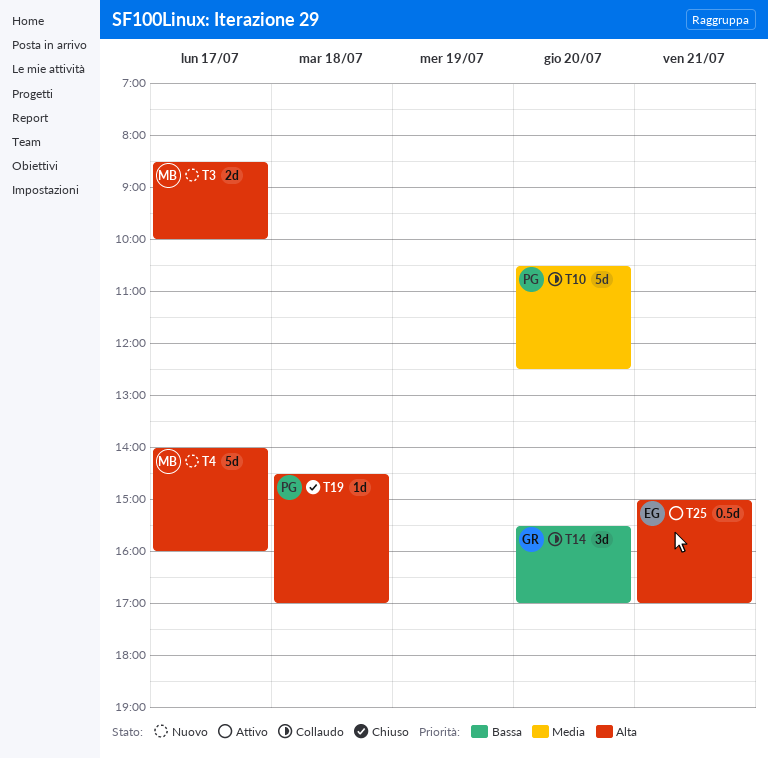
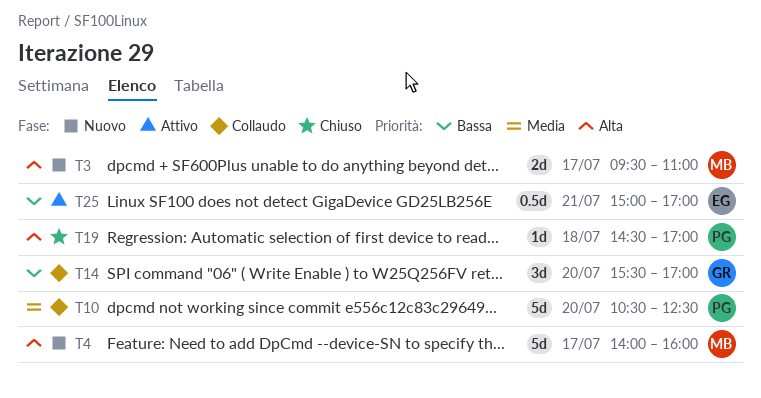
T3, begins: 08:30 -> 09:30
T3, ends: 10:00 -> 11:00
T25, priority: Alta -> Bassa

